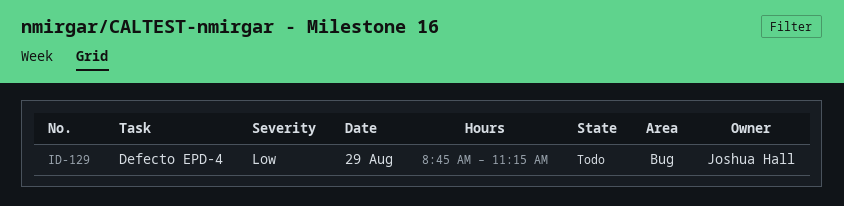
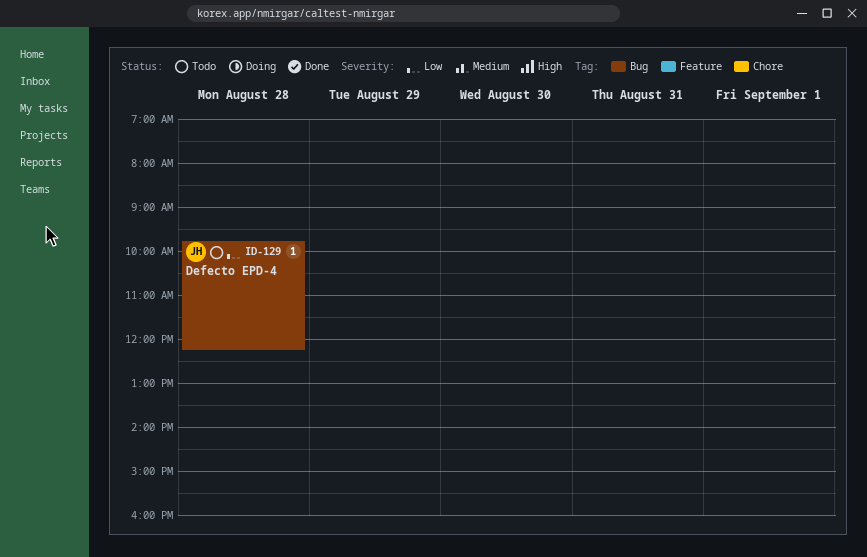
ID-129, day: Aug 29 -> Aug 28
ID-129, begins: 08:45 -> 09:45
ID-129, ends: 11:15 -> 12:15

